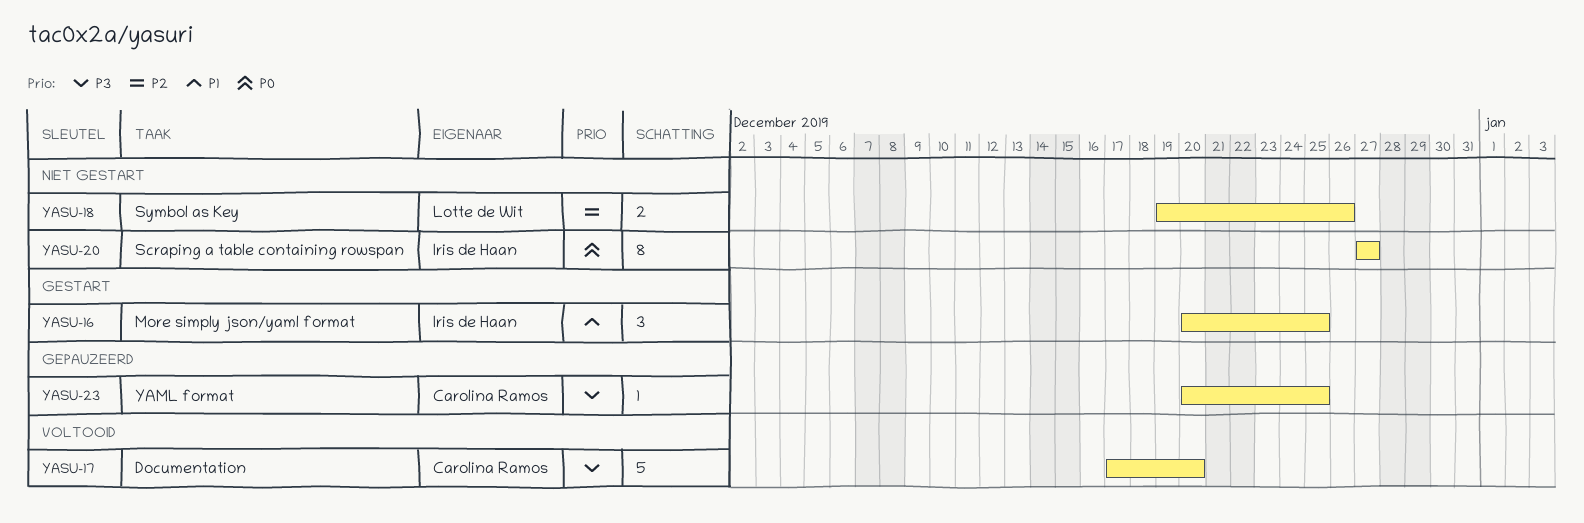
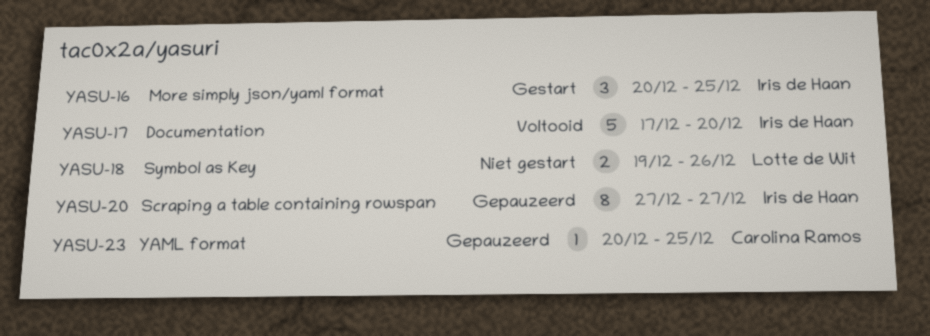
YASU-17, owner: Carolina Ramos -> Iris de Haan
YASU-20, status: Niet gestart -> Gepauzeerd

